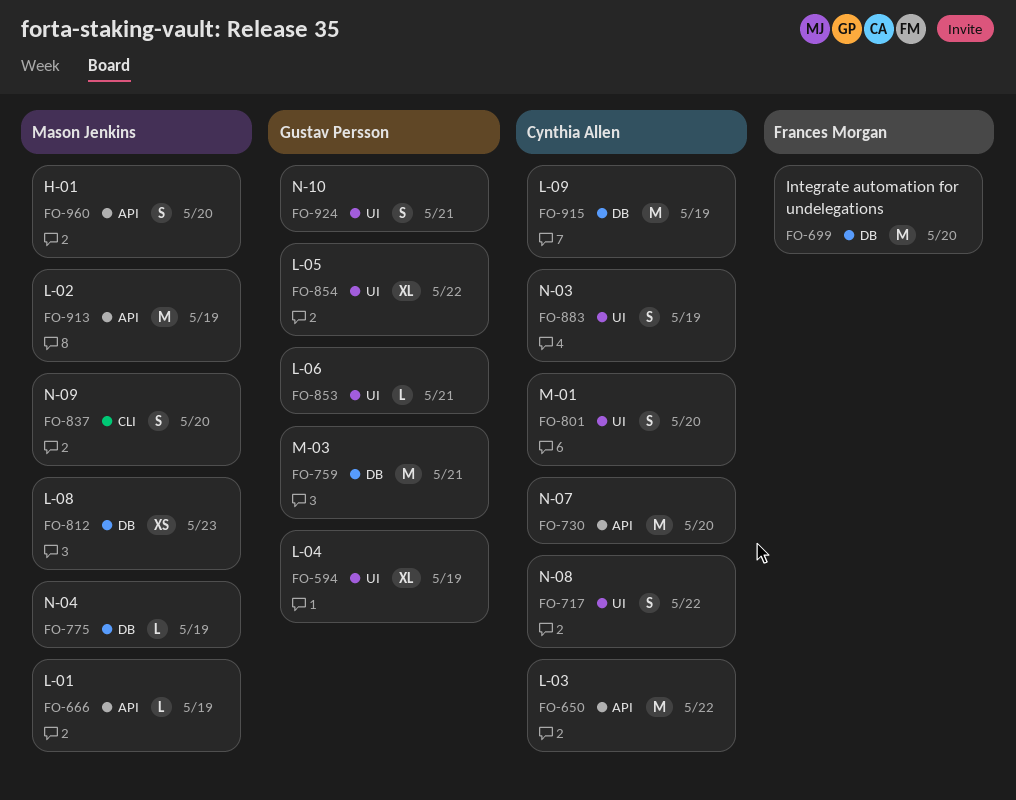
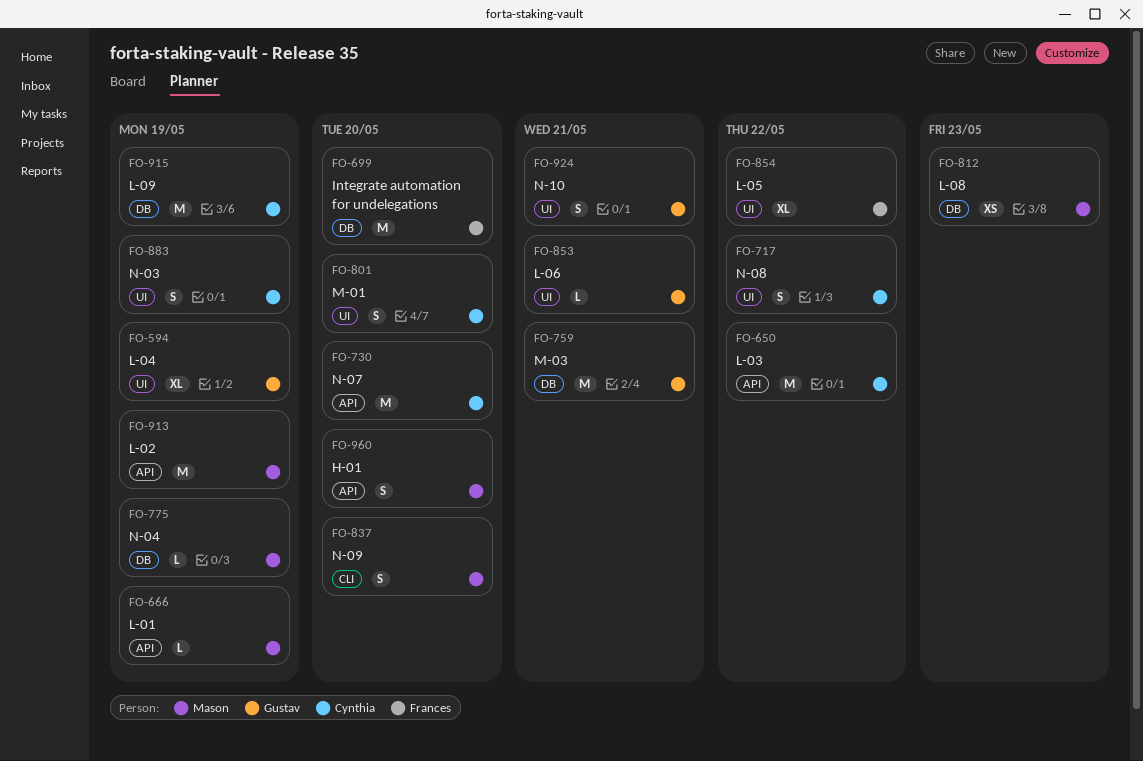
FO-854, owner: Gustav Persson -> Frances Morgan

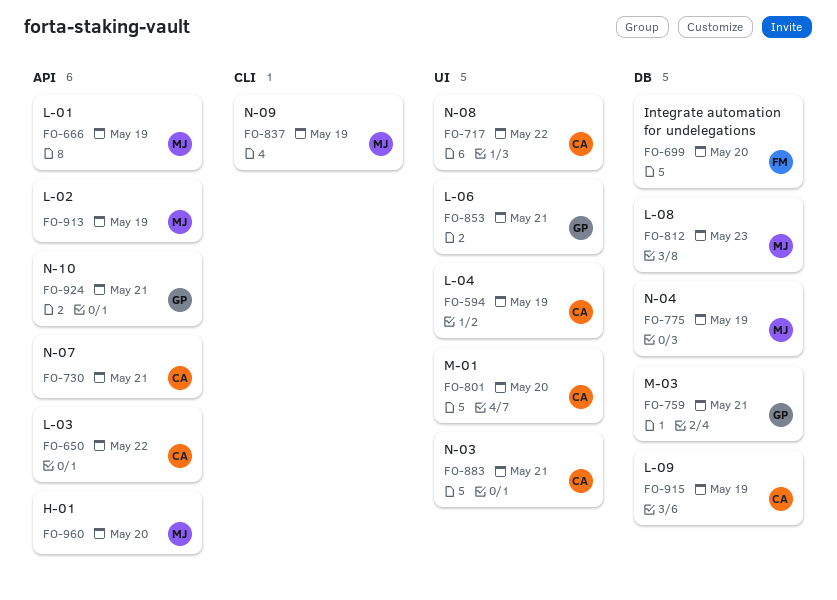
FO-594, owner: Gustav -> Cynthia
FO-730, due: May 20 -> May 21
FO-837, due: May 20 -> May 19
FO-854: present -> none
FO-883, due: May 19 -> May 21
FO-924, label: UI -> API

